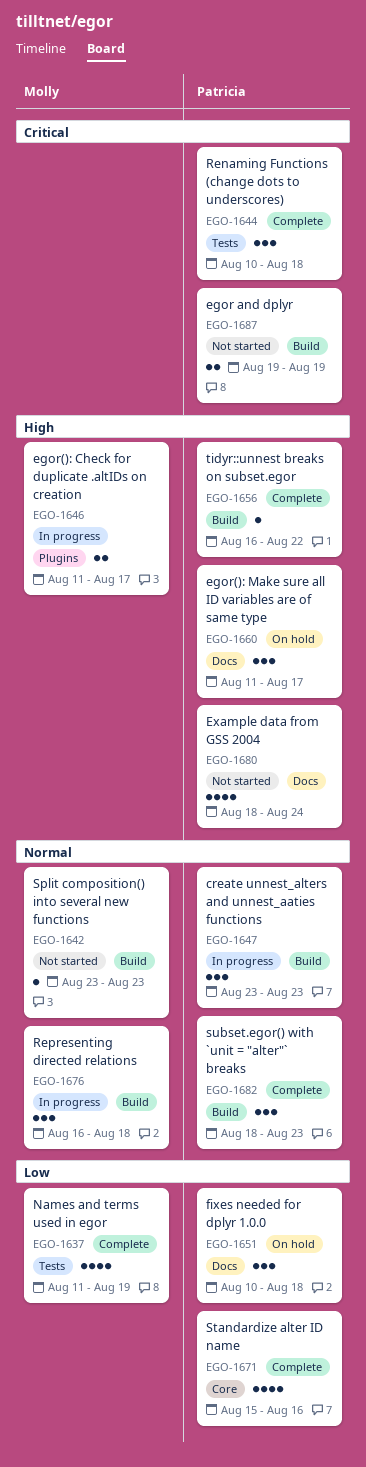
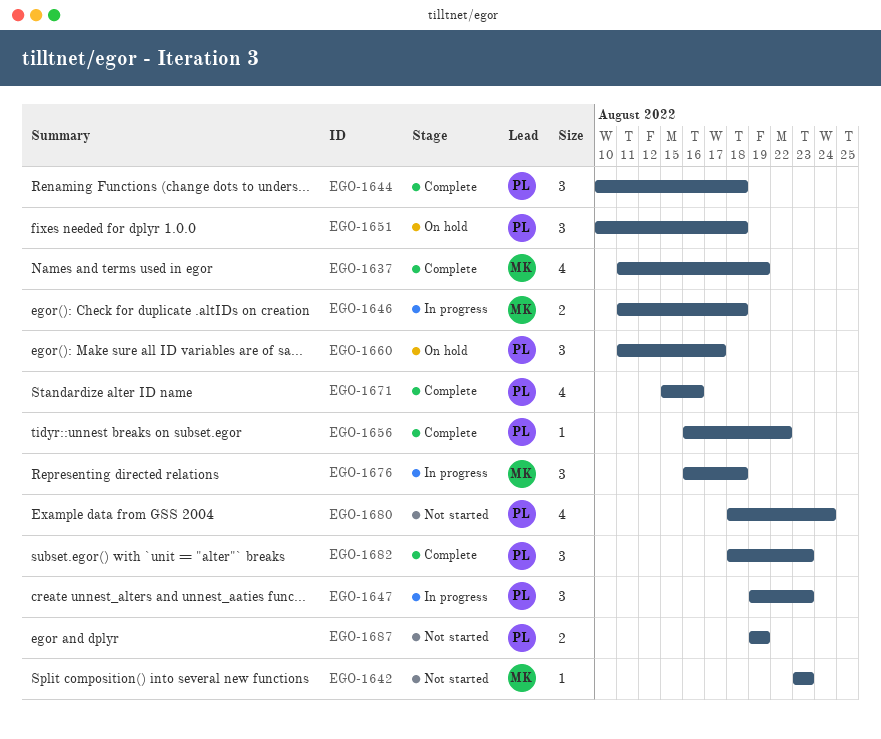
EGO-1646, due: Aug 17 -> Aug 18
EGO-1647, start: Aug 23 -> Aug 19

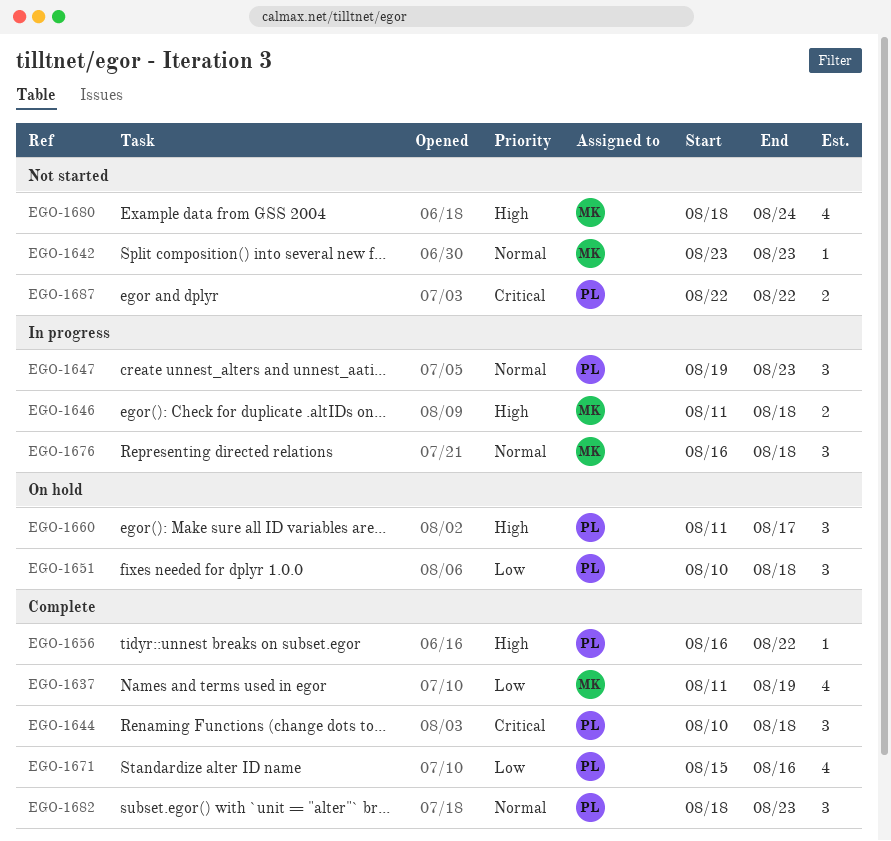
EGO-1680, owner: PL -> MK
EGO-1687, start: Aug 19 -> Aug 22
EGO-1687, due: Aug 19 -> Aug 22

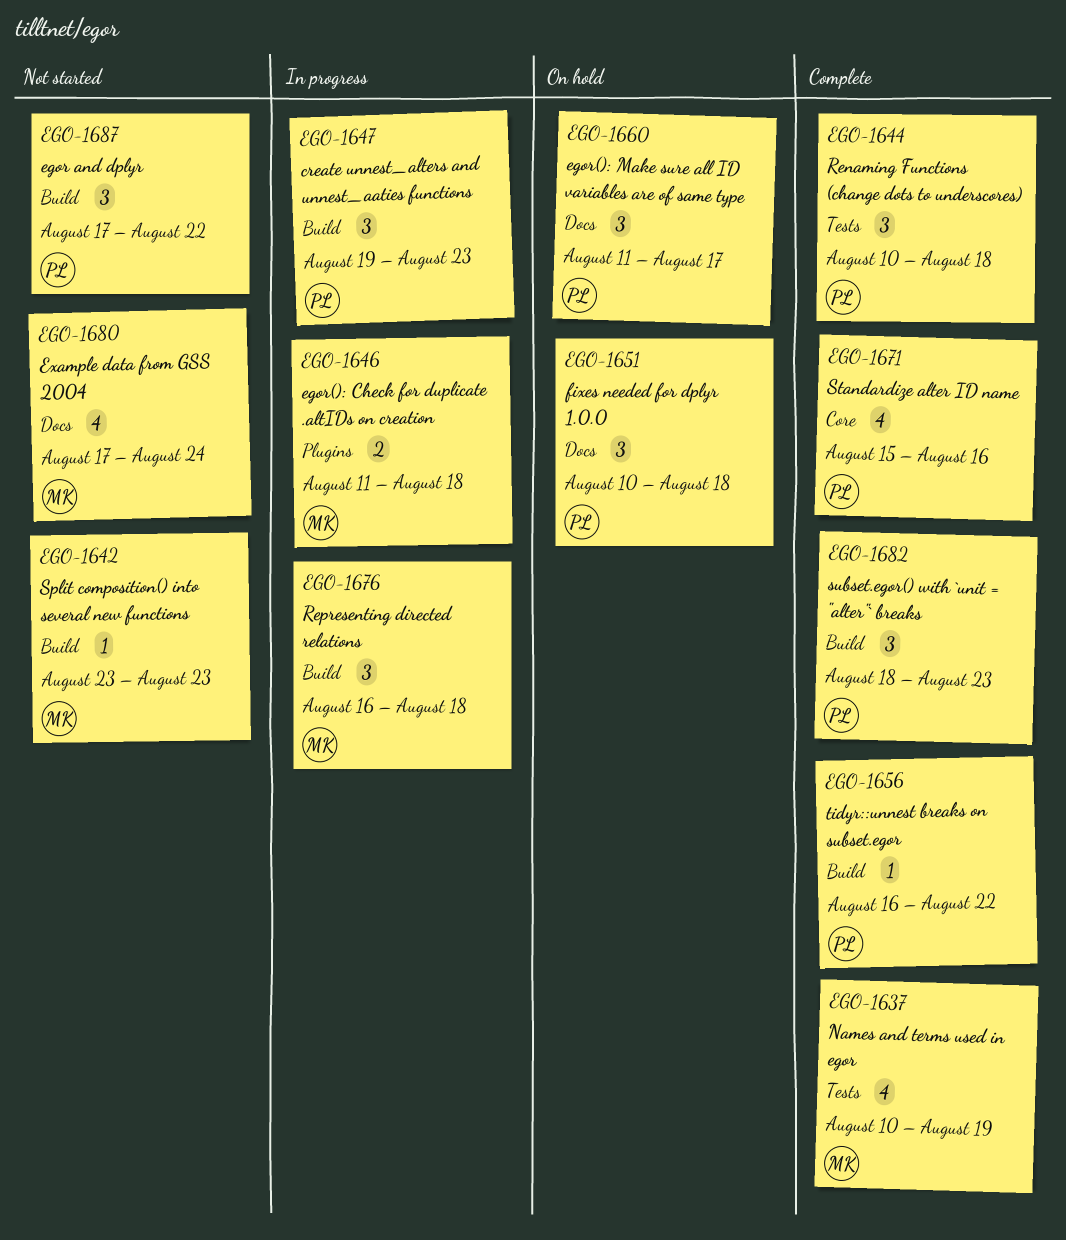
EGO-1637, start: Aug 11 -> Aug 10
EGO-1680, start: Aug 18 -> Aug 17
EGO-1687, estimate: 2 -> 3
EGO-1687, start: Aug 22 -> Aug 17

